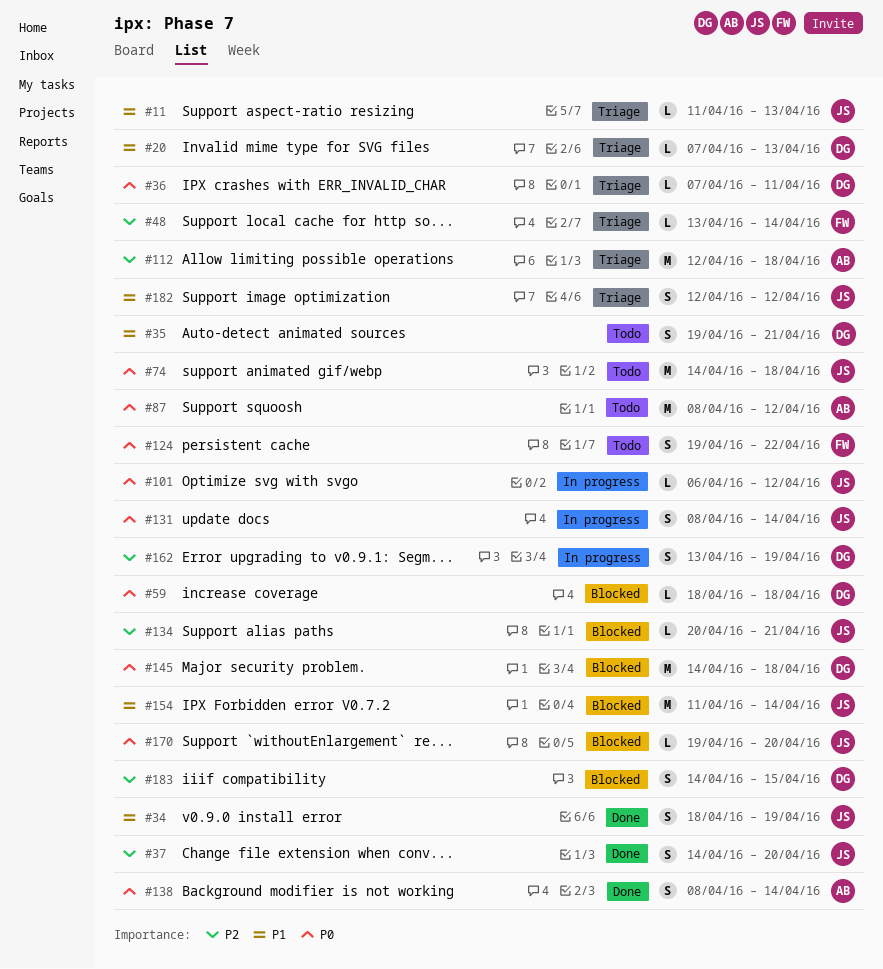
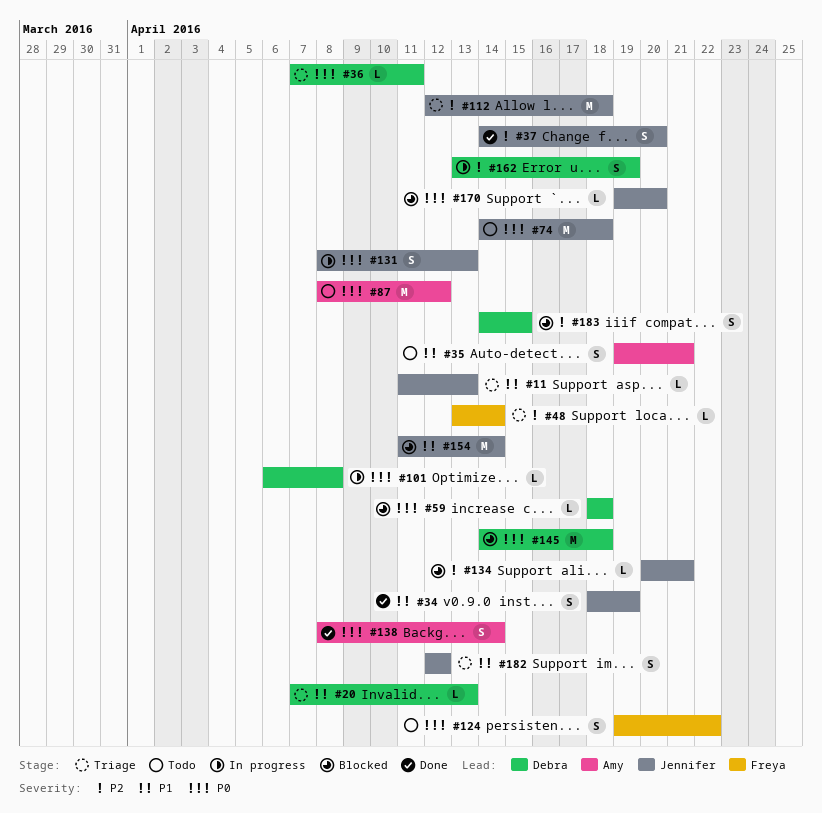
#35, owner: Debra -> Amy
#101, owner: Jennifer -> Debra
#101, due: Apr 12 -> Apr 8
#112, owner: Amy -> Jennifer
#131, due: Apr 14 -> Apr 13

